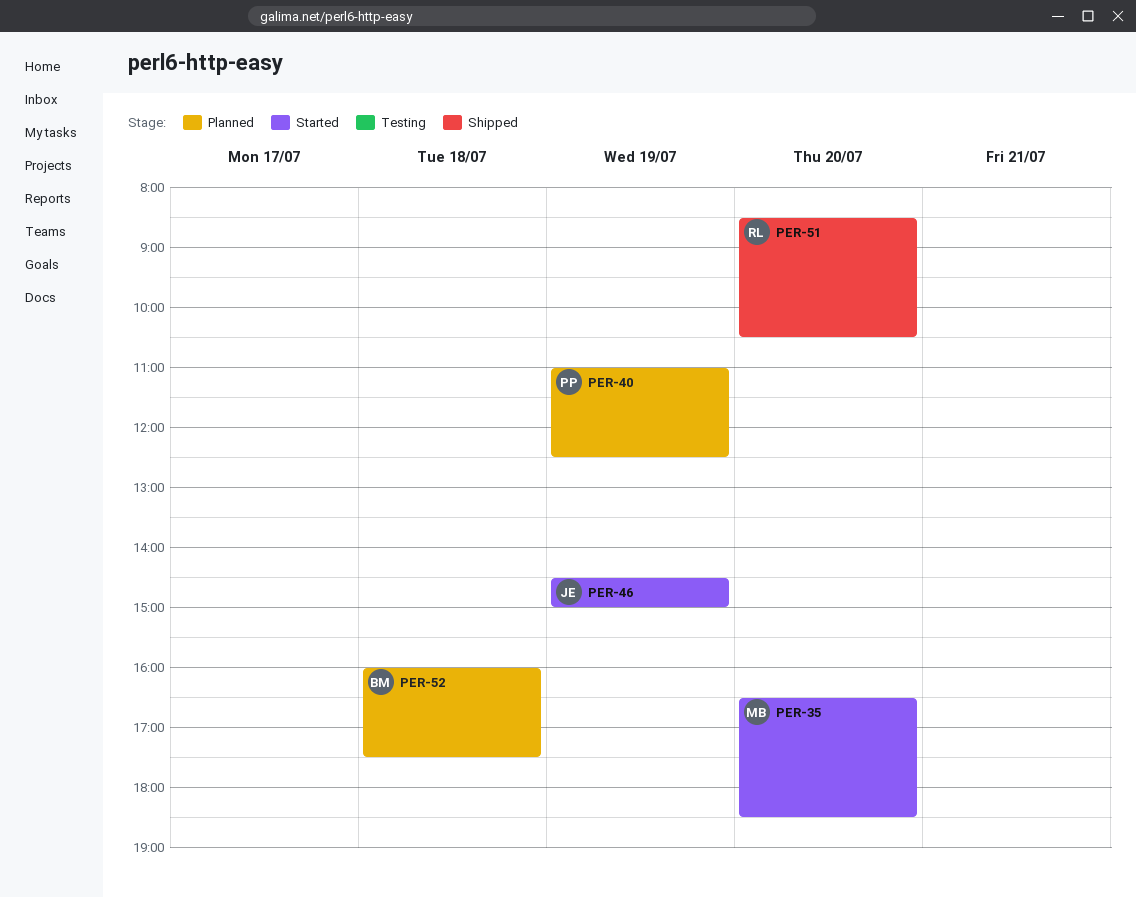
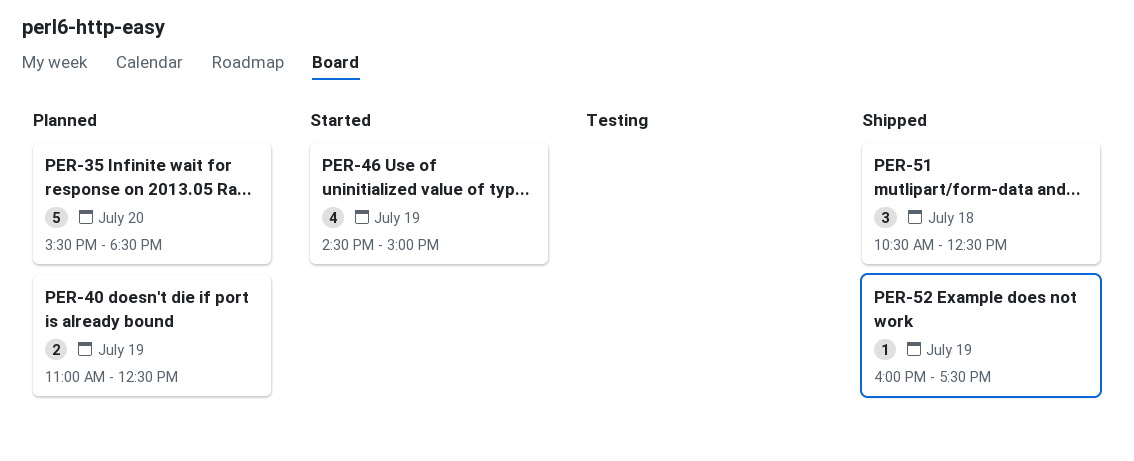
PER-35, status: Started -> Planned
PER-35, begins: 16:30 -> 15:30
PER-51, day: Jul 20 -> Jul 18
PER-51, begins: 08:30 -> 10:30
PER-51, ends: 10:30 -> 12:30
PER-52, status: Planned -> Shipped
PER-52, day: Jul 18 -> Jul 19

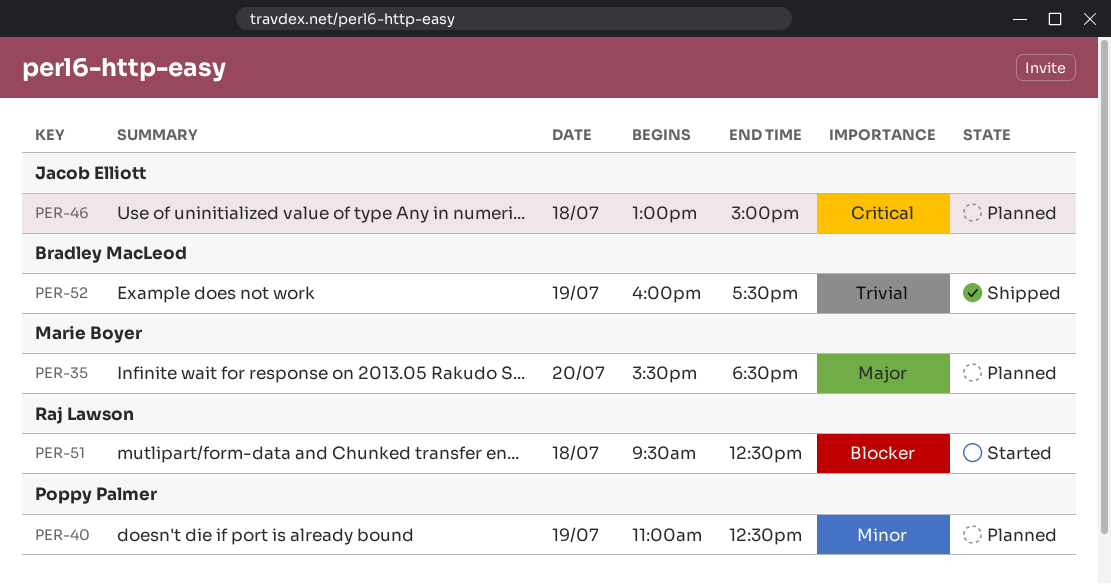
PER-46, status: Started -> Planned
PER-46, day: Jul 19 -> Jul 18
PER-46, begins: 14:30 -> 13:00
PER-51, status: Shipped -> Started
PER-51, begins: 10:30 -> 09:30

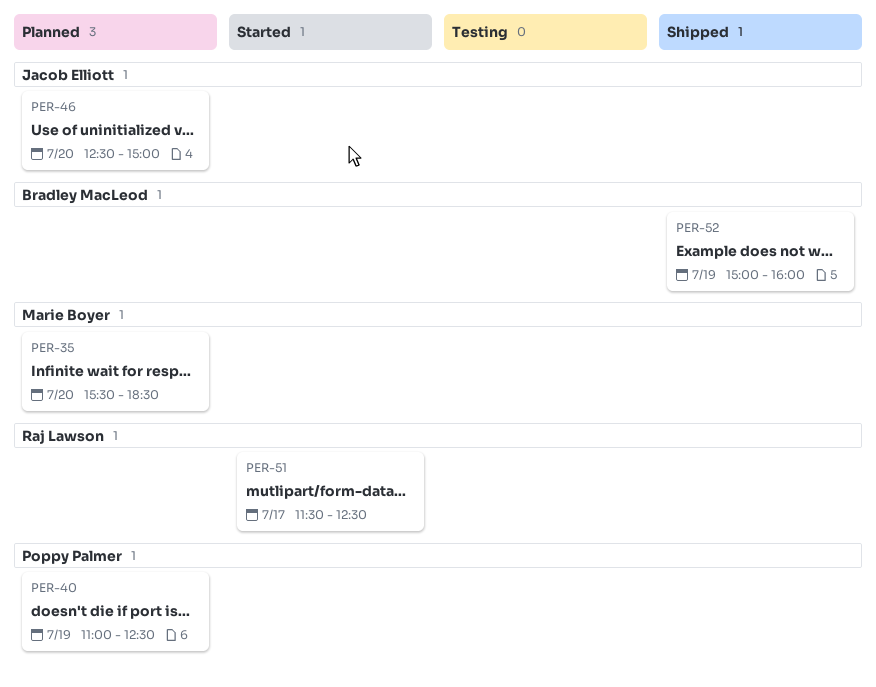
PER-46, day: Jul 18 -> Jul 20
PER-46, begins: 13:00 -> 12:30
PER-51, day: Jul 18 -> Jul 17
PER-51, begins: 09:30 -> 11:30
PER-52, begins: 16:00 -> 15:00
PER-52, ends: 17:30 -> 16:00

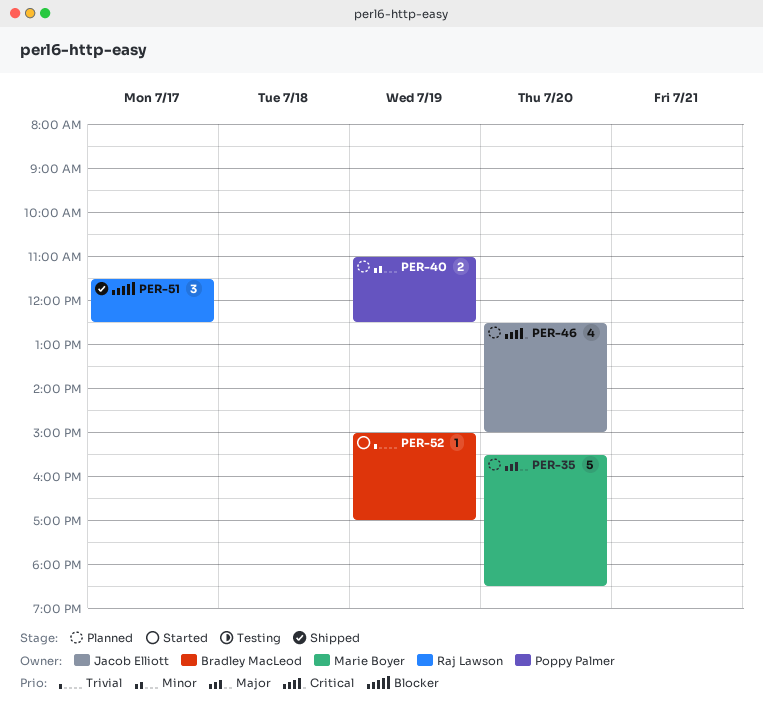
PER-51, status: Started -> Shipped
PER-52, status: Shipped -> Started
PER-52, ends: 16:00 -> 17:00

